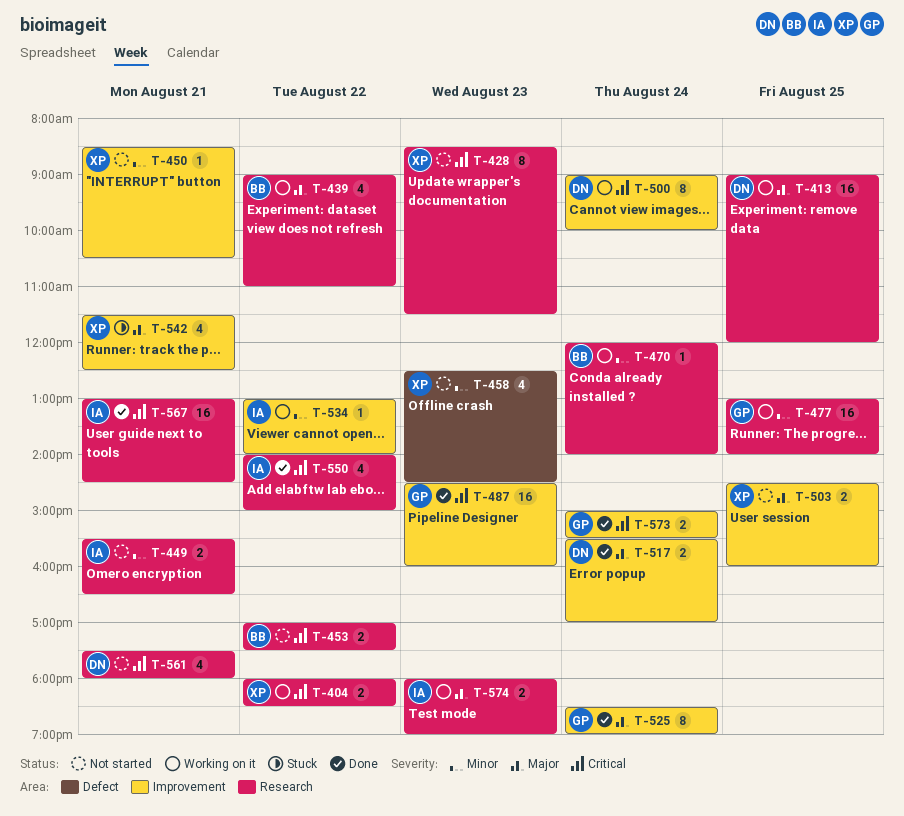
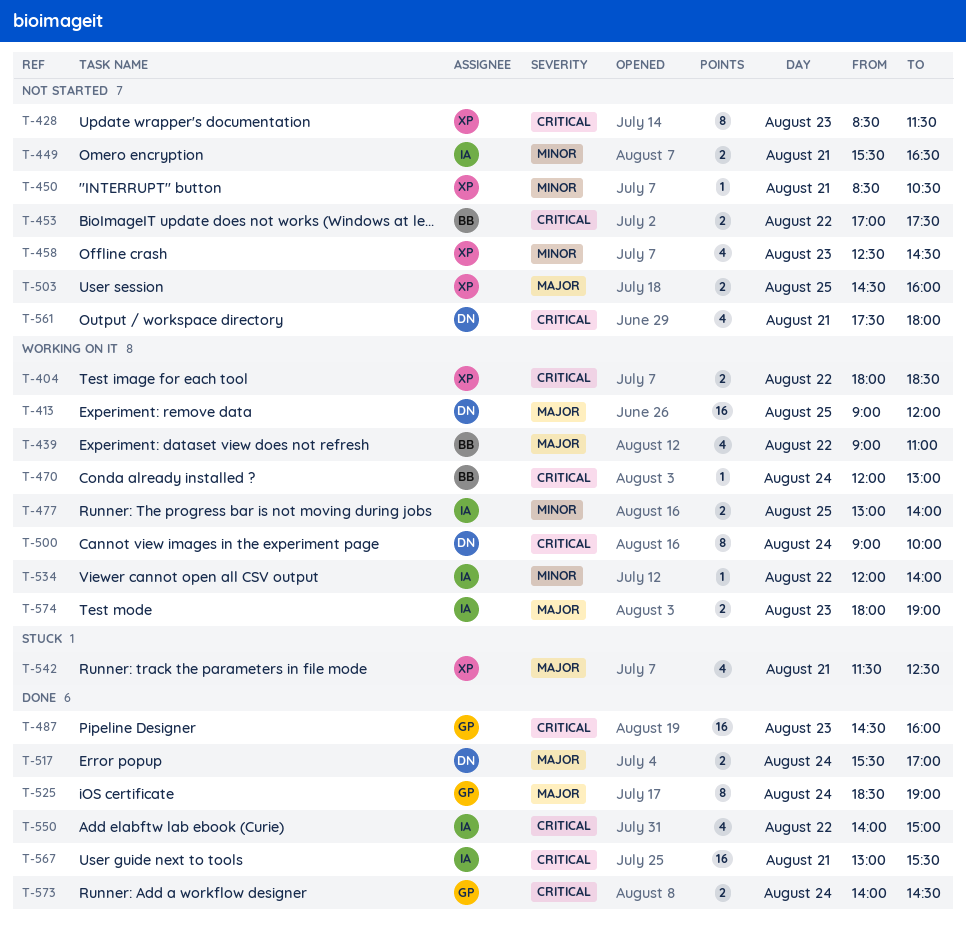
T-470, priority: Minor -> Critical
T-470, ends: 14:00 -> 13:00
T-477, owner: GP -> IA
T-477, estimate: 16 -> 2
T-534, begins: 13:00 -> 12:00
T-567, ends: 14:30 -> 15:30
T-573, begins: 15:00 -> 14:00
T-573, ends: 15:30 -> 14:30

